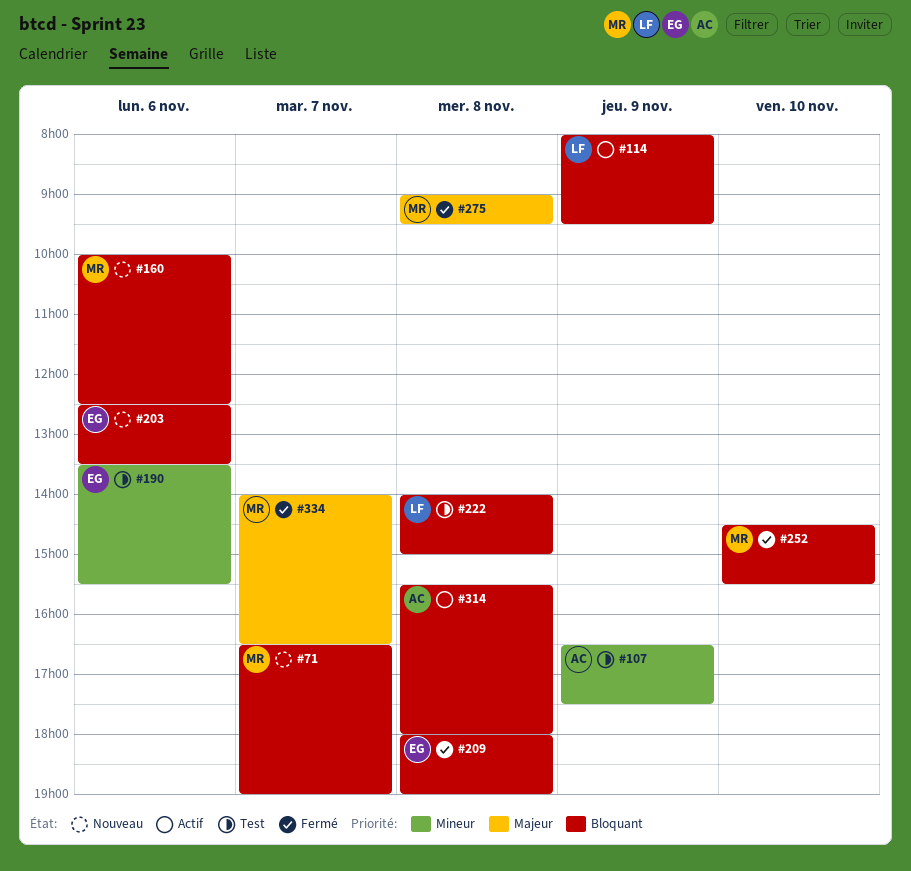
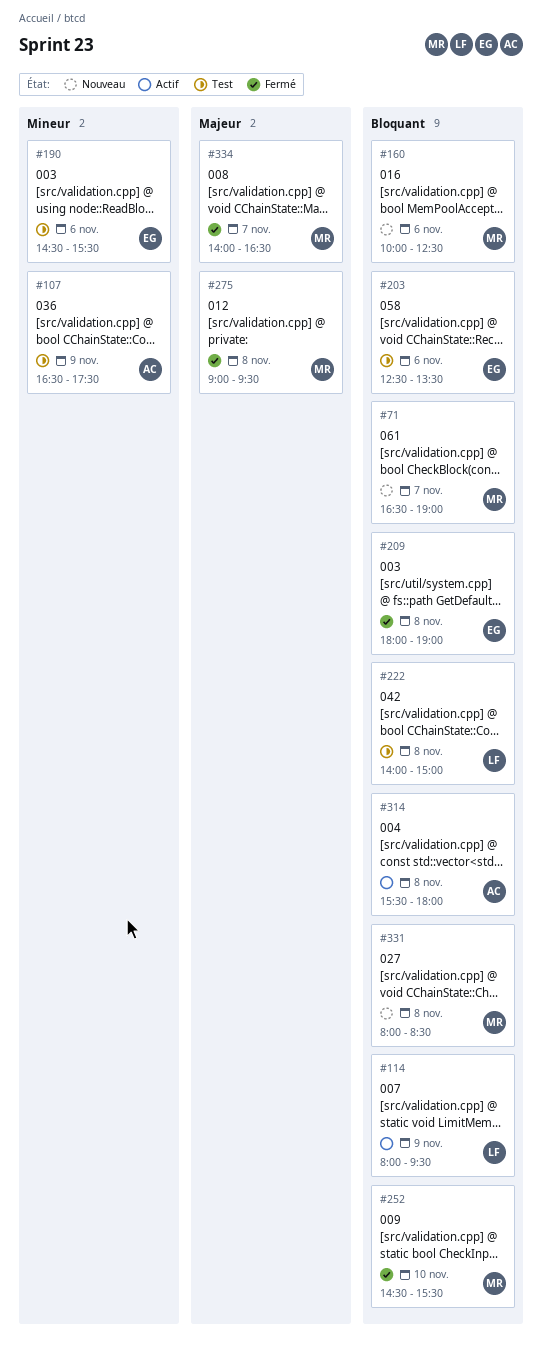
#190, begins: 13:30 -> 14:30
#203, status: Nouveau -> Test
#331: none -> present

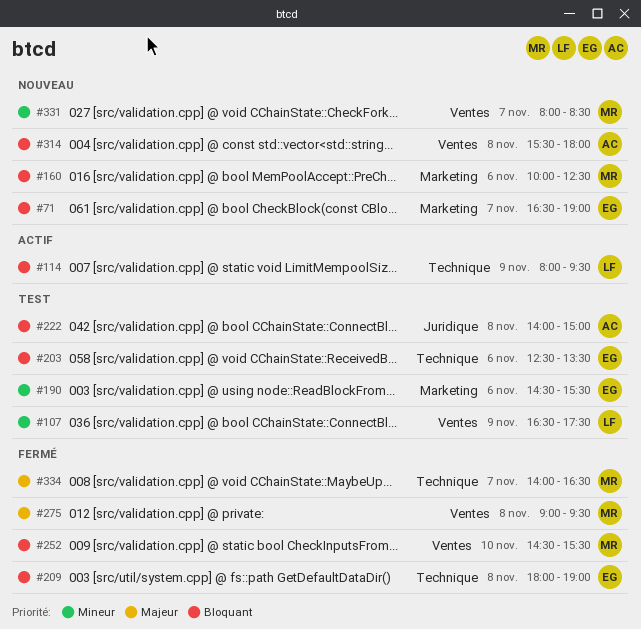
#71, owner: MR -> EG
#107, owner: AC -> LF
#222, owner: LF -> AC
#314, status: Actif -> Nouveau
#331, priority: Bloquant -> Mineur
#331, day: Nov 8 -> Nov 7

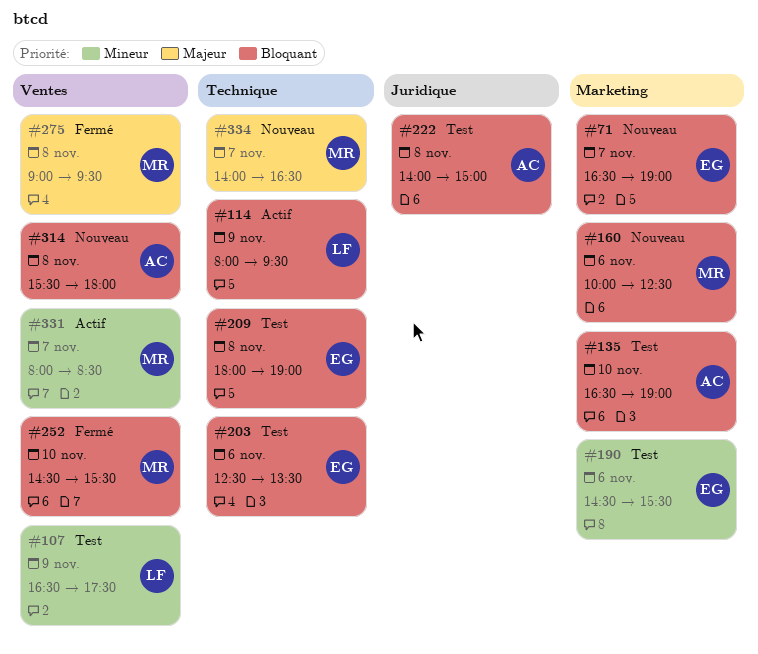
#135: none -> present
#209, status: Fermé -> Test
#331, status: Nouveau -> Actif
#334, status: Fermé -> Nouveau

